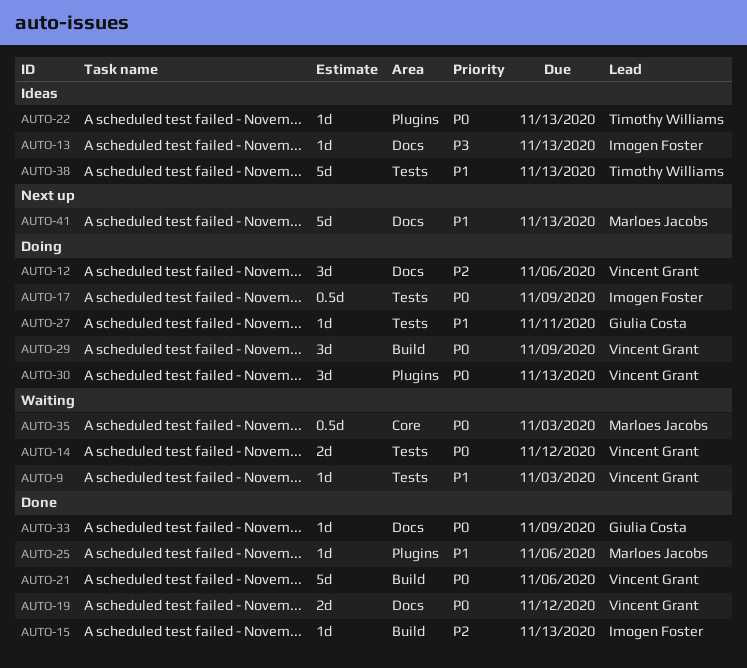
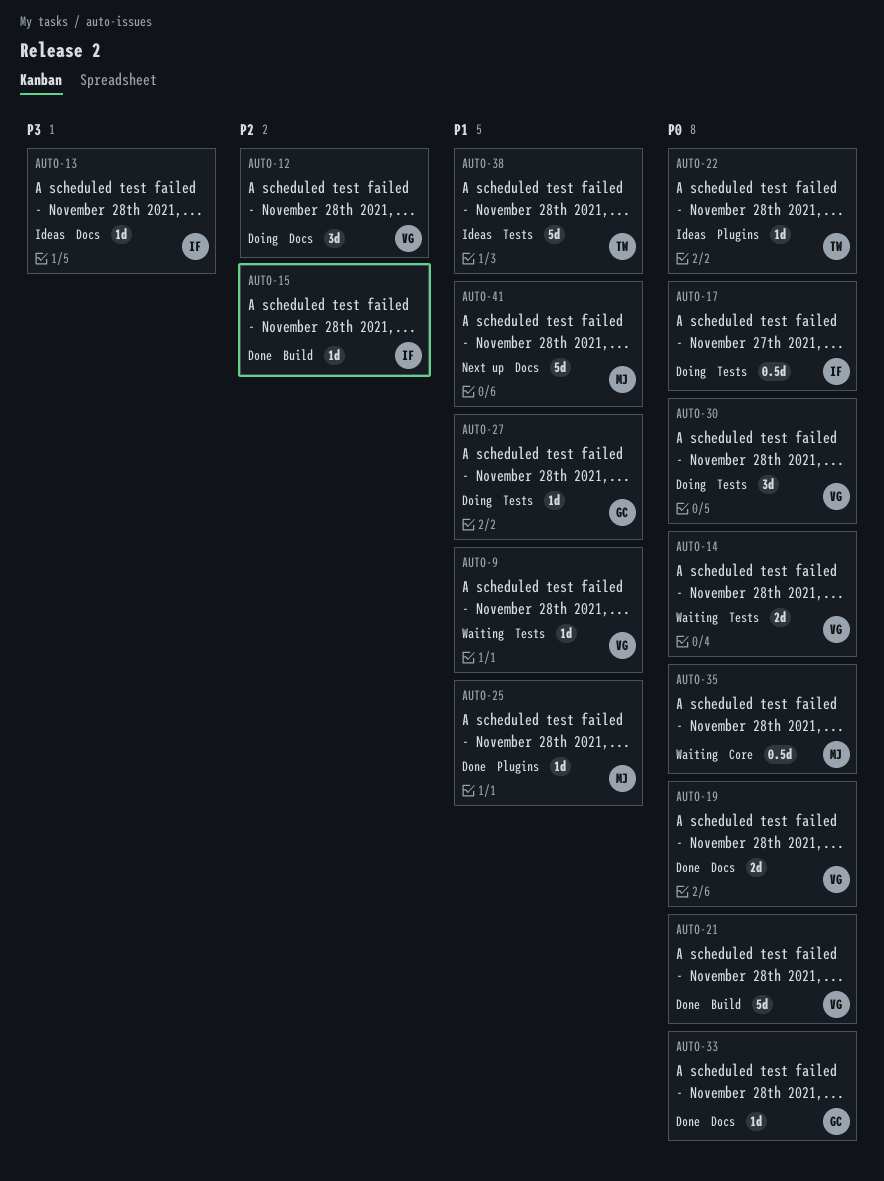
AUTO-29: present -> none
AUTO-30, label: Plugins -> Tests

